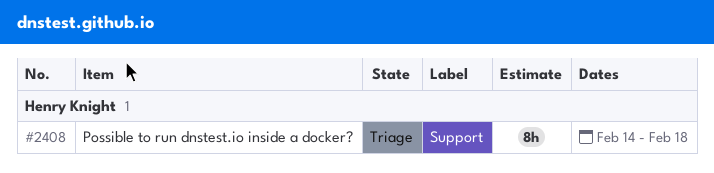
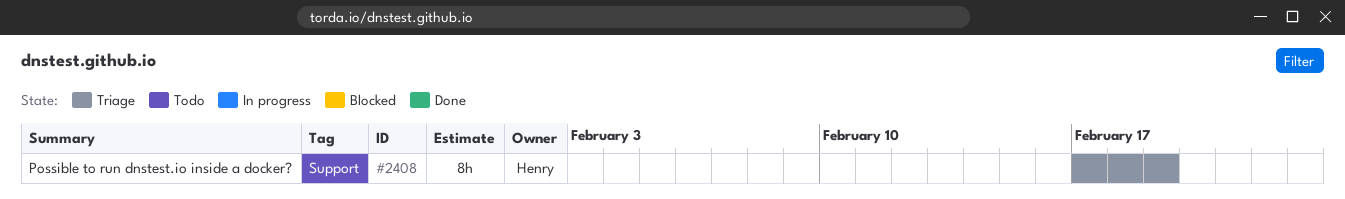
#2408, start: Feb 14 -> Feb 17
#2408, due: Feb 18 -> Feb 19

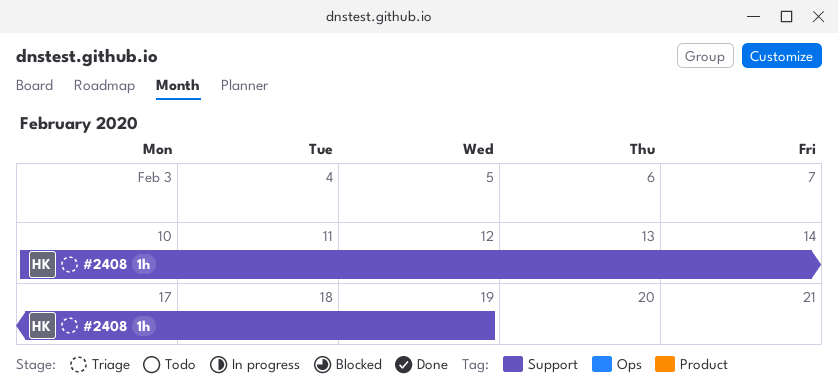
#2408, estimate: 8h -> 1h
#2408, start: Feb 17 -> Feb 10

